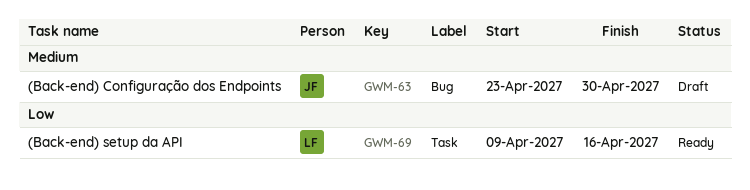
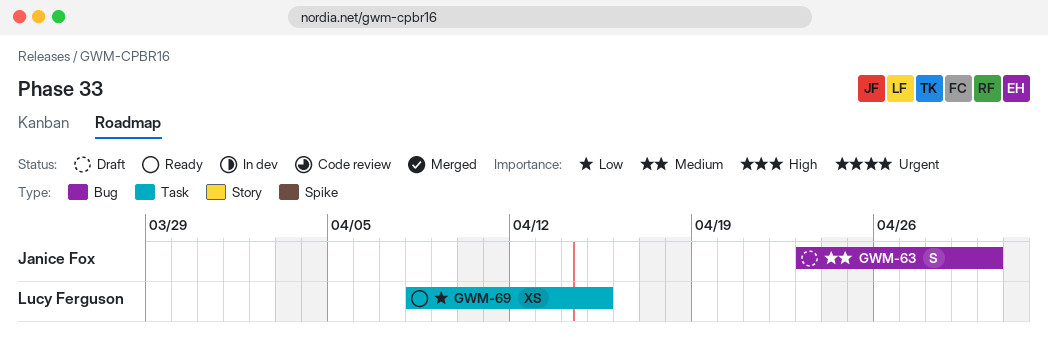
GWM-69, start: Apr 9 -> Apr 8
GWM-69, due: Apr 16 -> Apr 15

